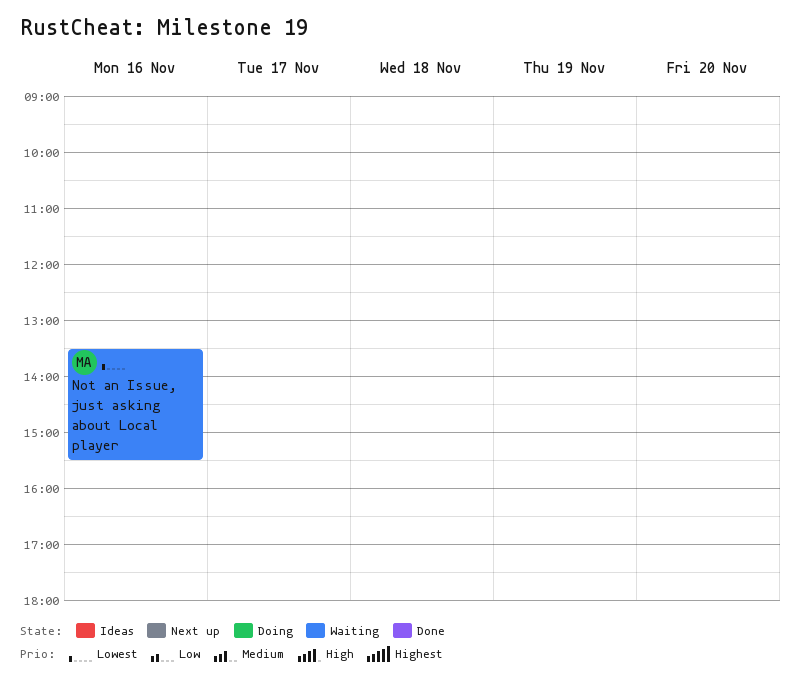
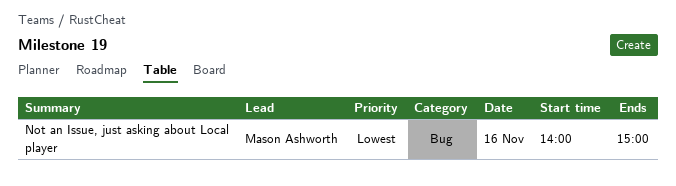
Not an Issue, just asking about Local player, begins: 13:30 -> 14:00
Not an Issue, just asking about Local player, ends: 15:30 -> 15:00

